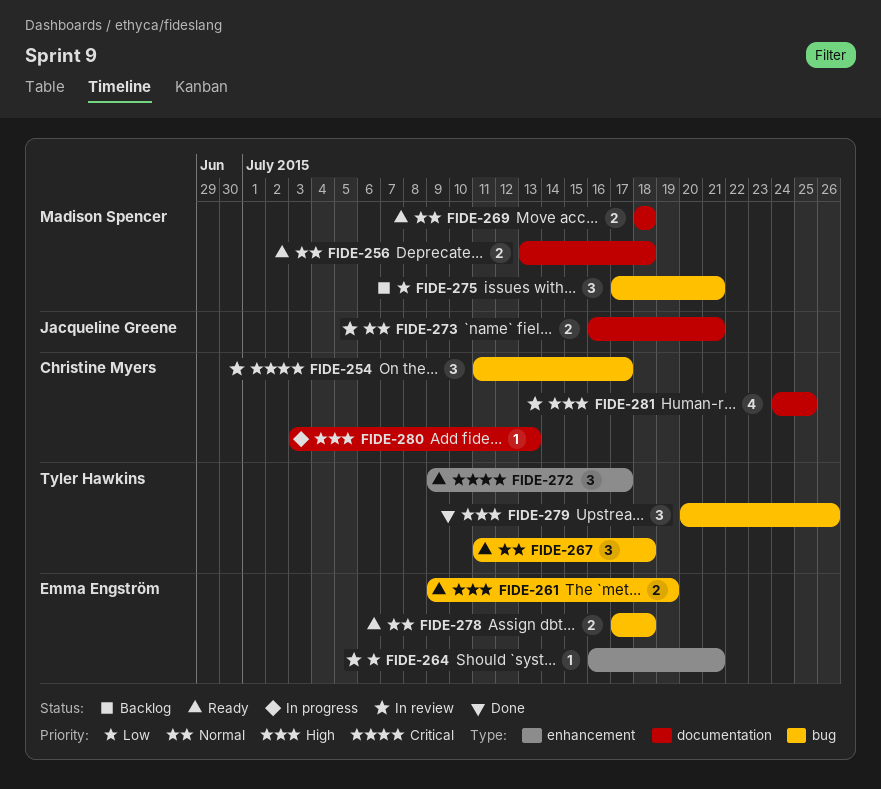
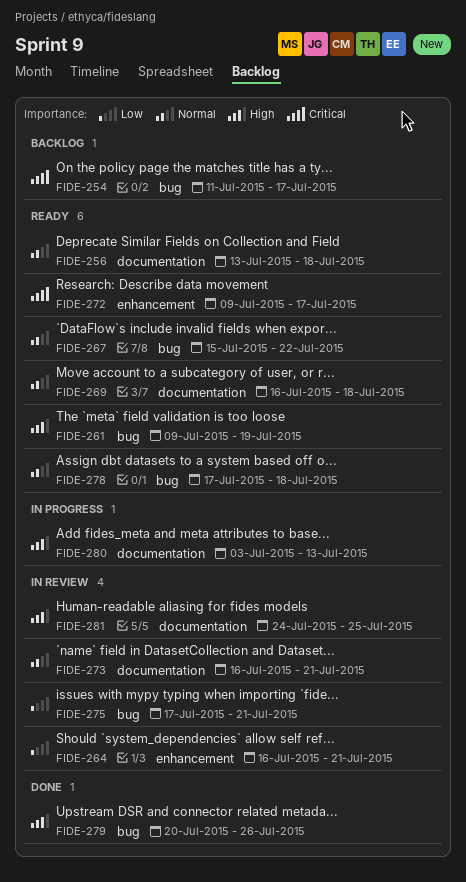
FIDE-254, status: In review -> Backlog
FIDE-267, start: Jul 11 -> Jul 15
FIDE-267, due: Jul 18 -> Jul 22
FIDE-269, start: Jul 18 -> Jul 16
FIDE-275, status: Backlog -> In review

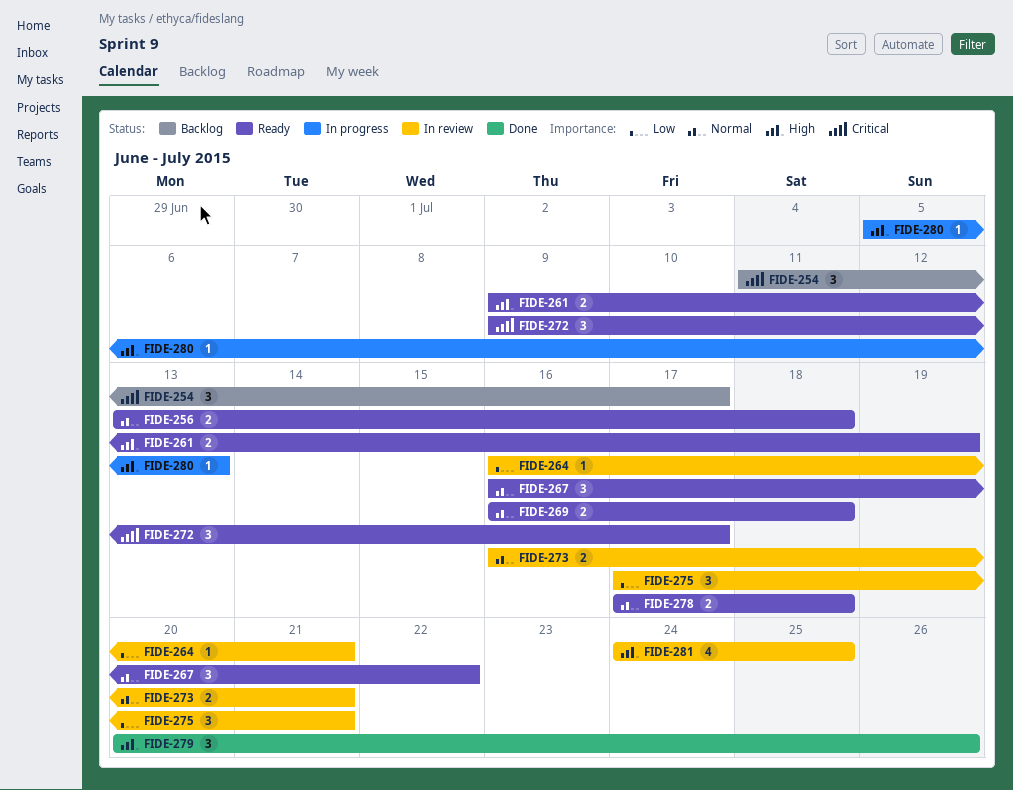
FIDE-267, start: Jul 15 -> Jul 16
FIDE-280, start: Jul 3 -> Jul 5

